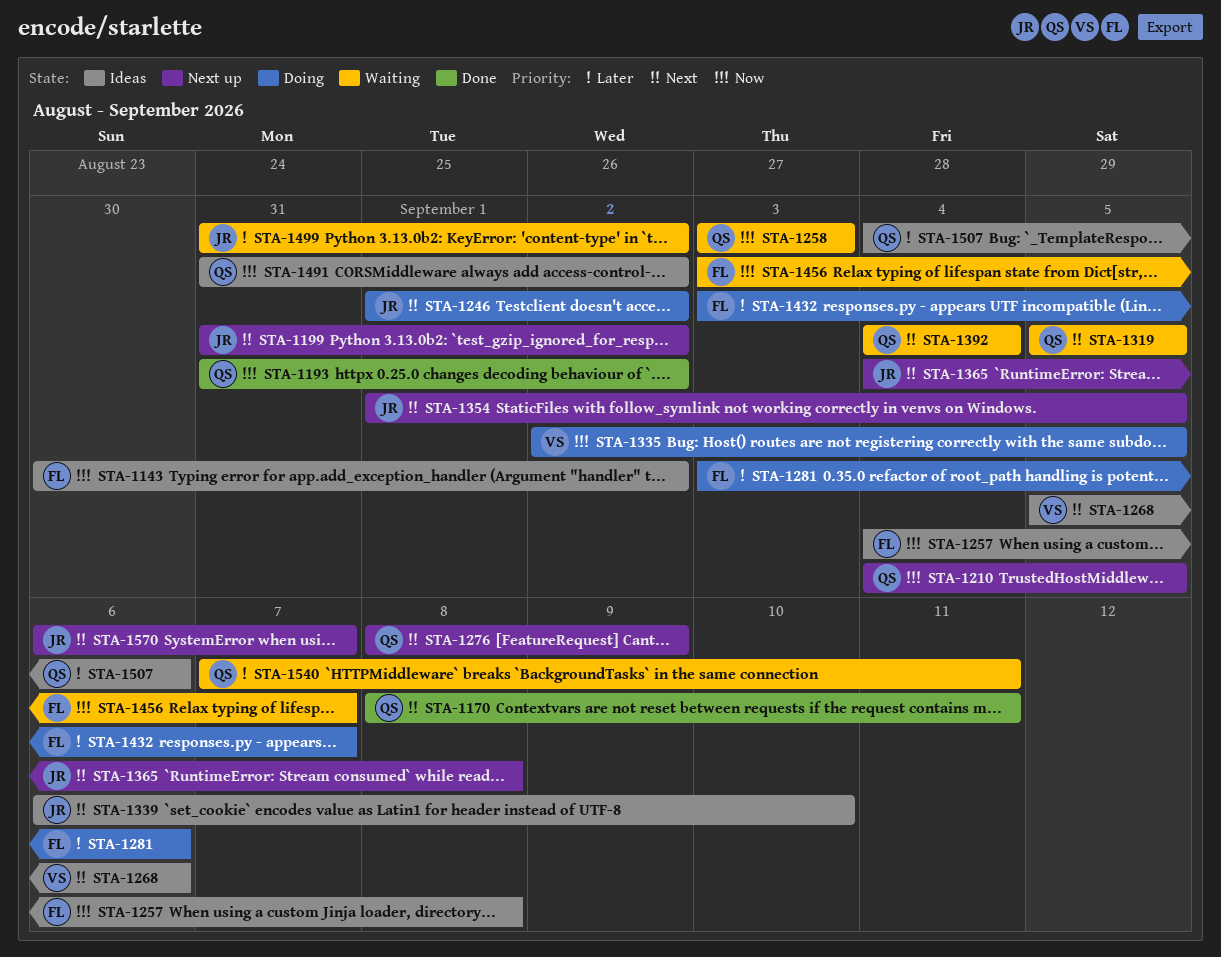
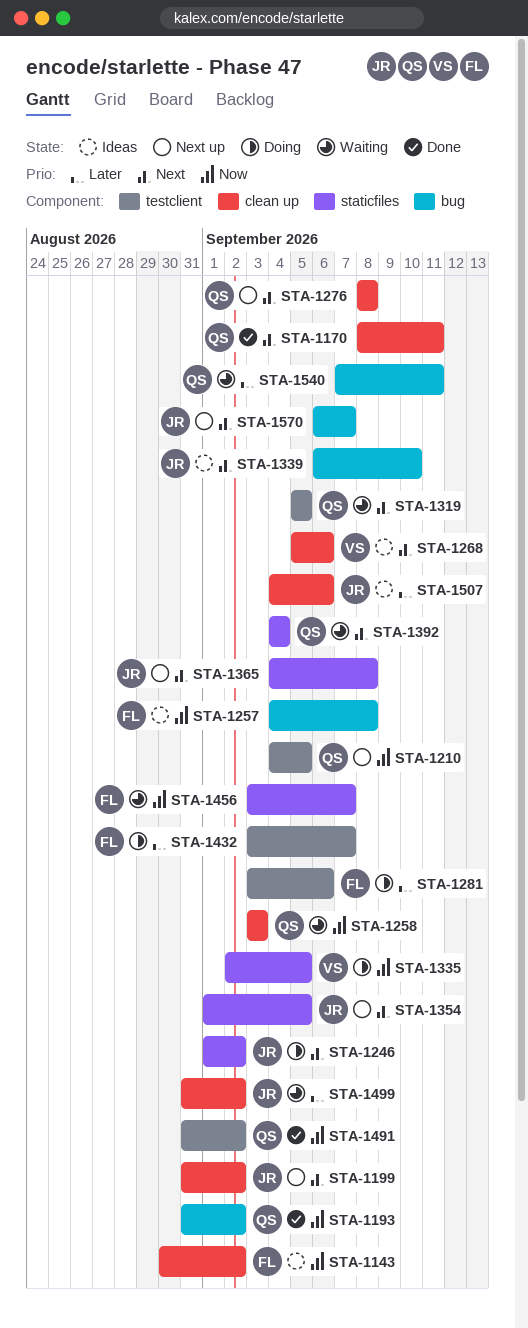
STA-1276, due: Sep 9 -> Sep 8
STA-1491, status: Ideas -> Done
STA-1507, owner: QS -> JR

